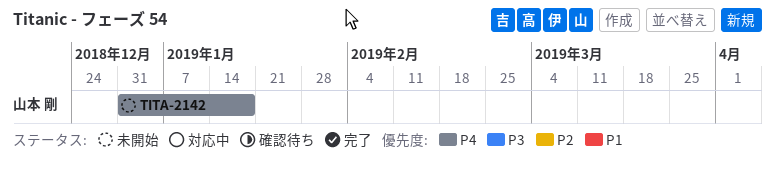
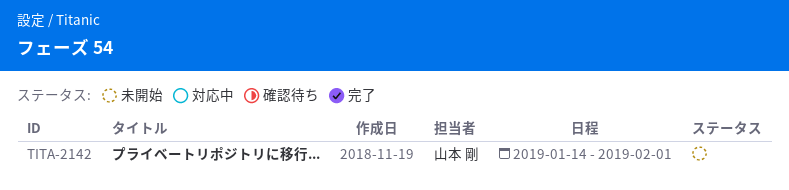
TITA-2142, start: Dec 31 -> Jan 14
TITA-2142, due: Jan 18 -> Feb 1

